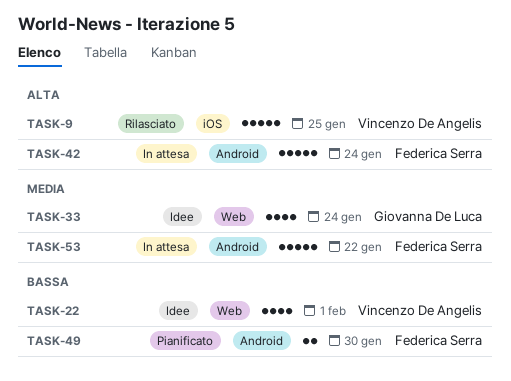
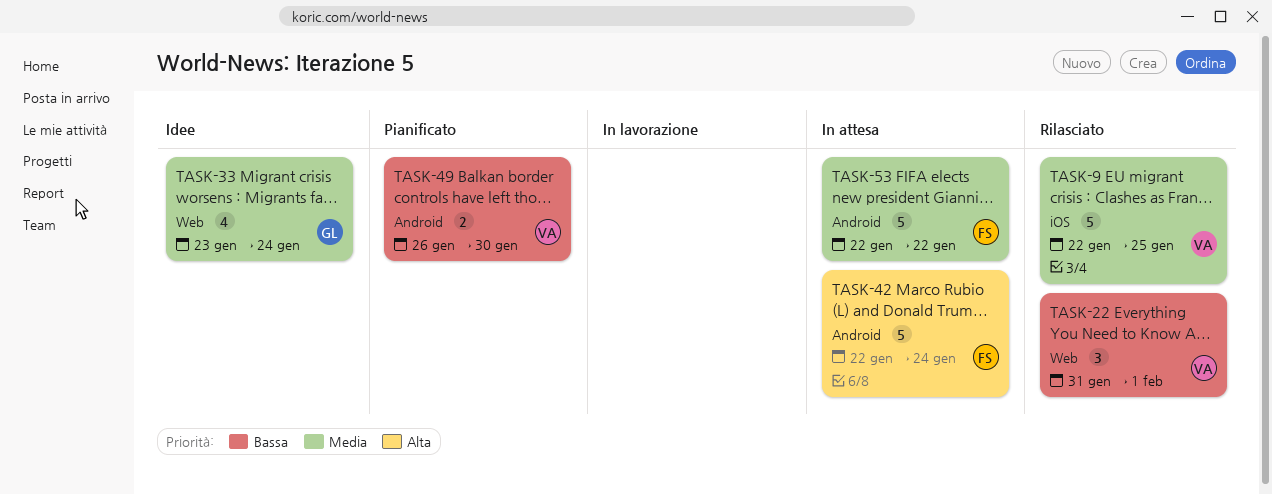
TASK-9, priority: Alta -> Media
TASK-22, status: Idee -> Rilasciato
TASK-22, estimate: 4 -> 3
TASK-49, owner: Federica Serra -> Vincenzo De Angelis

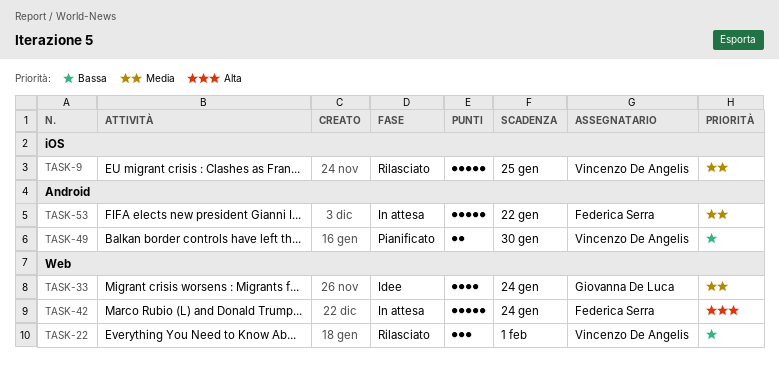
TASK-42, label: Android -> Web

